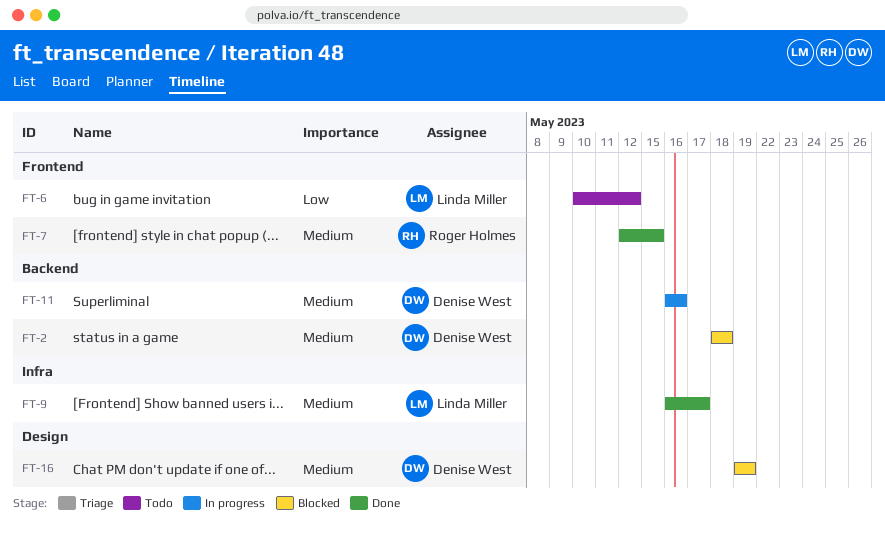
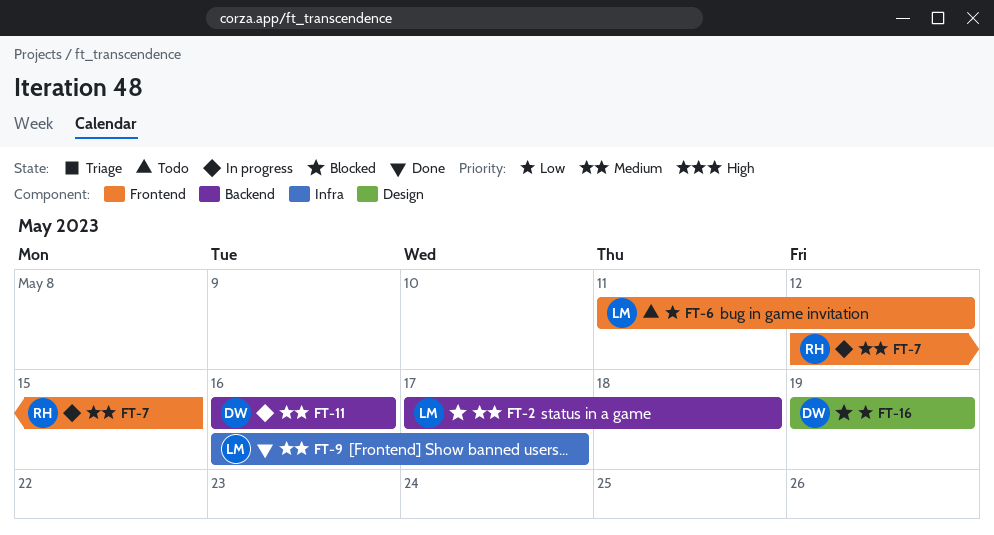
FT-2, owner: Denise West -> Linda Miller
FT-2, start: May 18 -> May 17
FT-6, start: May 10 -> May 11
FT-7, status: Done -> In progress
FT-16, priority: Medium -> Low

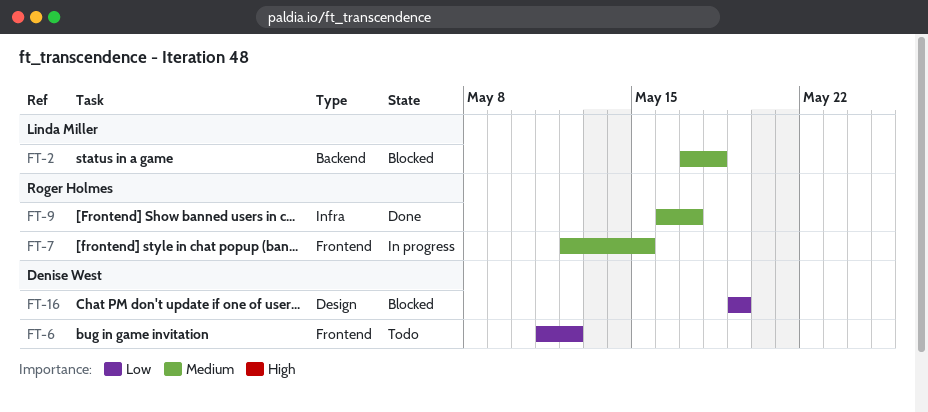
FT-6, owner: Linda Miller -> Denise West
FT-9, owner: Linda Miller -> Roger Holmes
FT-11: present -> none

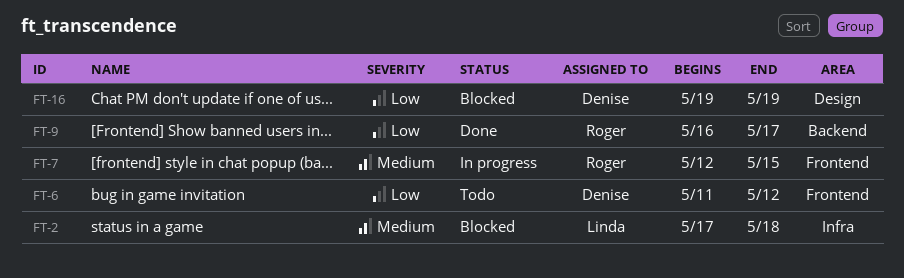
FT-2, label: Backend -> Infra
FT-9, priority: Medium -> Low
FT-9, label: Infra -> Backend

